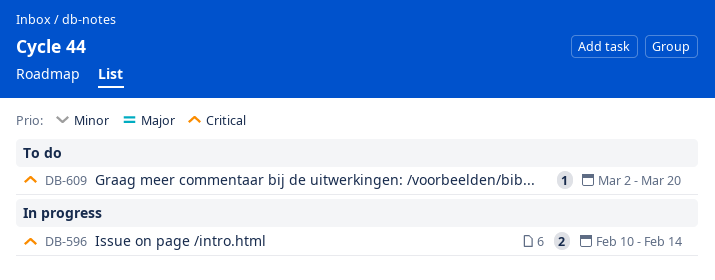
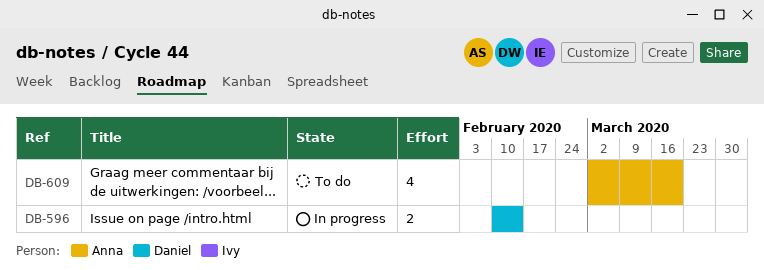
DB-609, estimate: 1 -> 4

